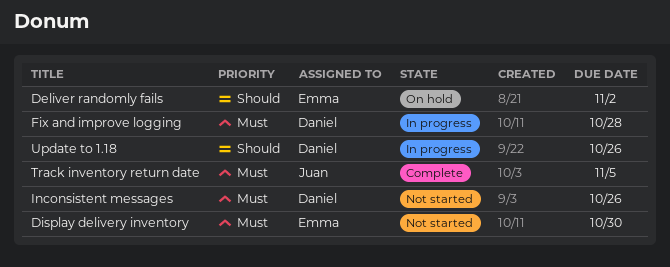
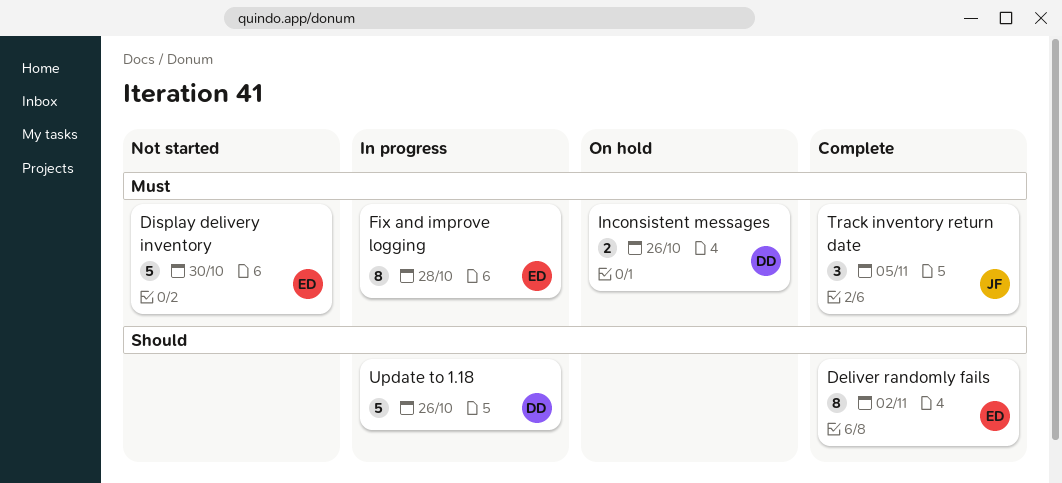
Deliver randomly fails, status: On hold -> Complete
Fix and improve logging, owner: Daniel -> Emma
Inconsistent messages, status: Not started -> On hold

